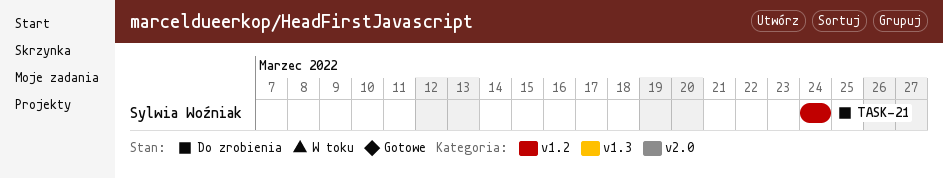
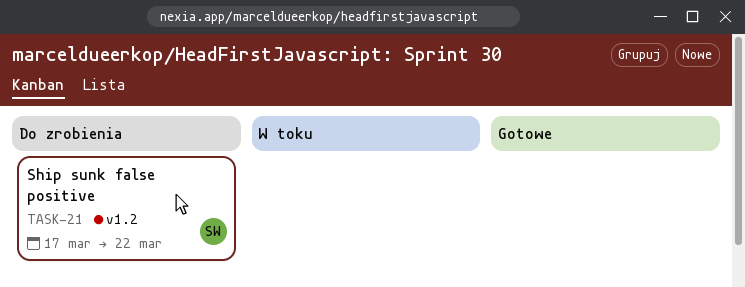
TASK-21, start: Mar 24 -> Mar 17
TASK-21, due: Mar 24 -> Mar 22

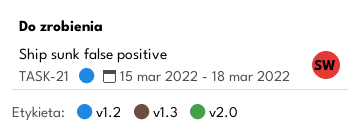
TASK-21, start: Mar 17 -> Mar 15
TASK-21, due: Mar 22 -> Mar 18

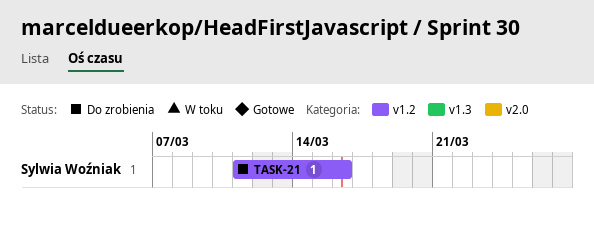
TASK-21, start: Mar 15 -> Mar 11
TASK-21, due: Mar 18 -> Mar 16

